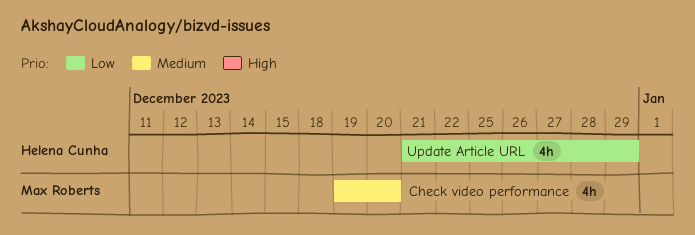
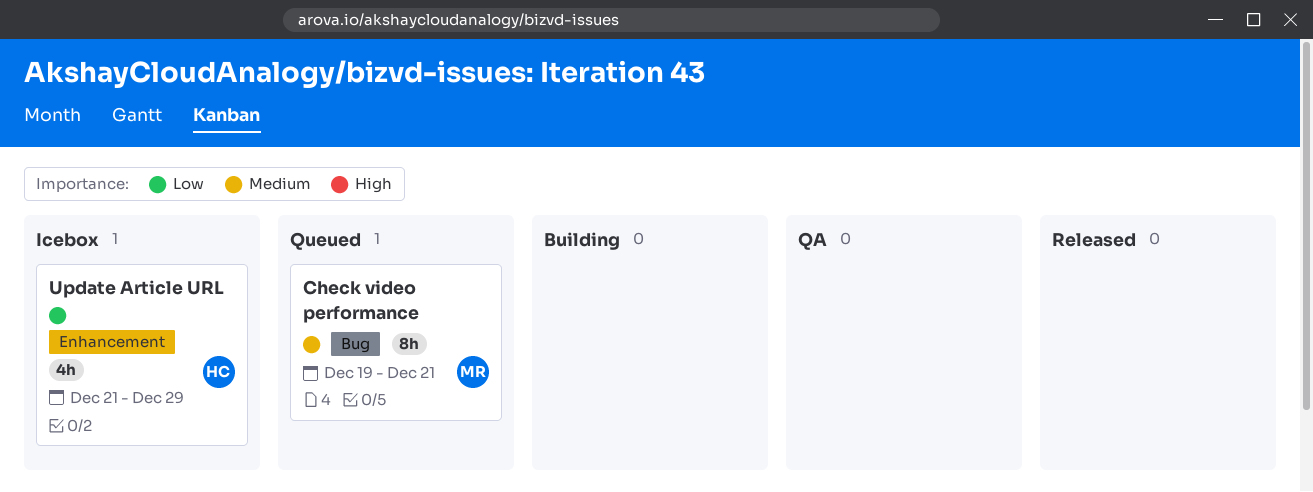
Check video performance, estimate: 4h -> 8h
Check video performance, due: Dec 20 -> Dec 21

